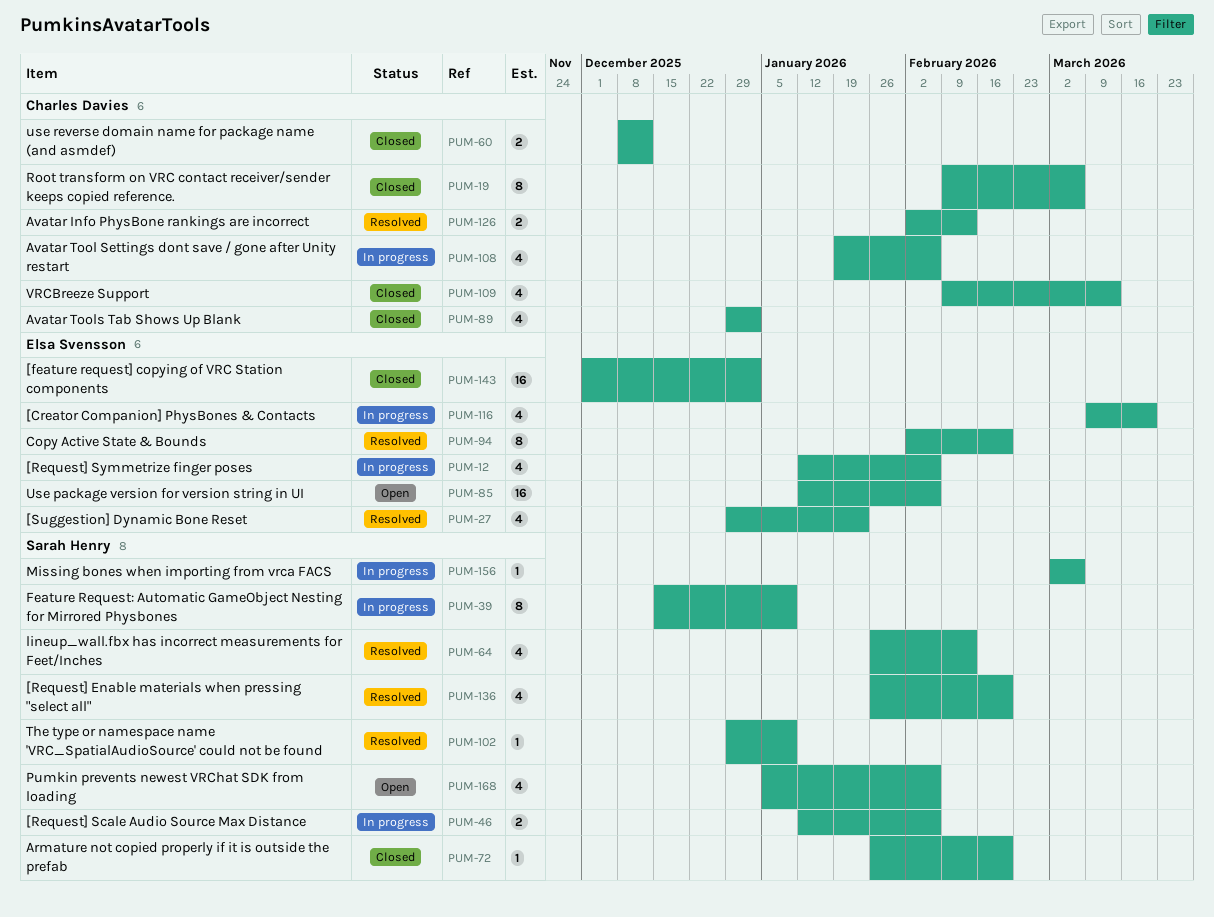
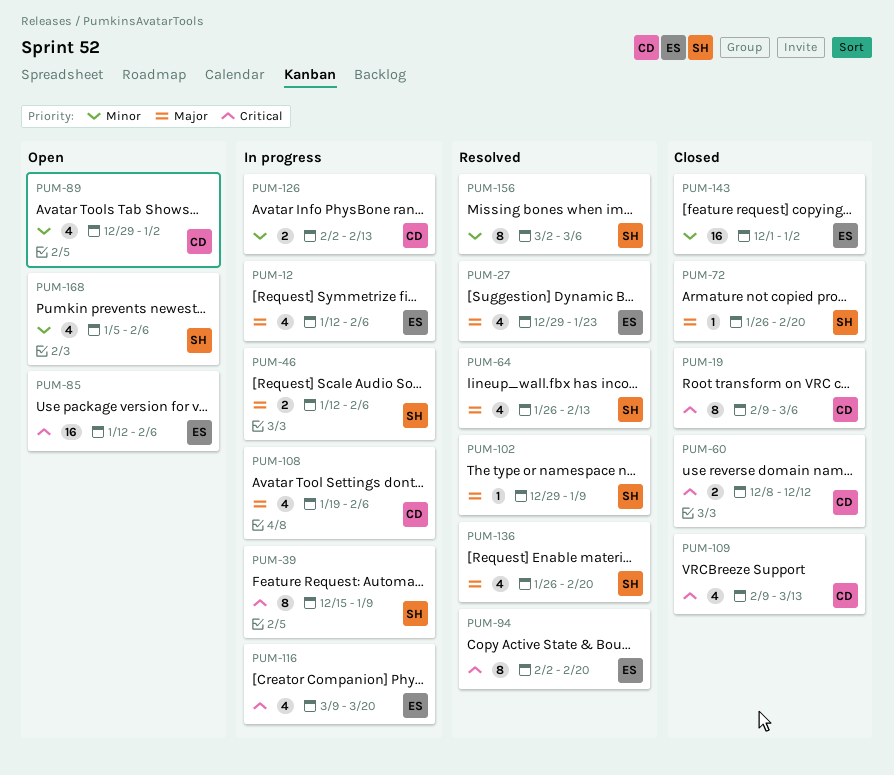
PUM-89, status: Closed -> Open
PUM-126, status: Resolved -> In progress
PUM-156, status: In progress -> Resolved
PUM-156, estimate: 1 -> 8

